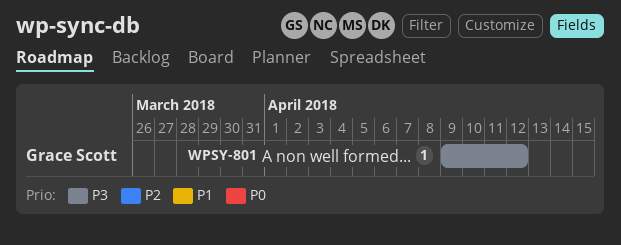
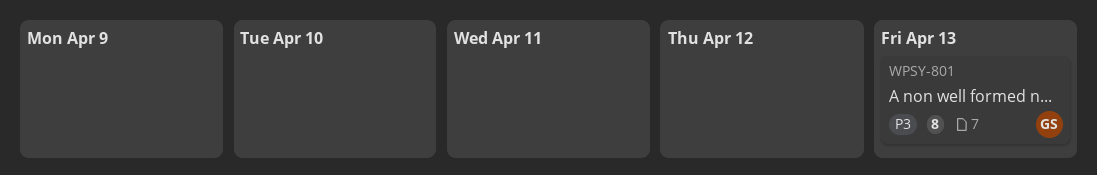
WPSY-801, estimate: 1 -> 8
WPSY-801, due: Apr 12 -> Apr 13

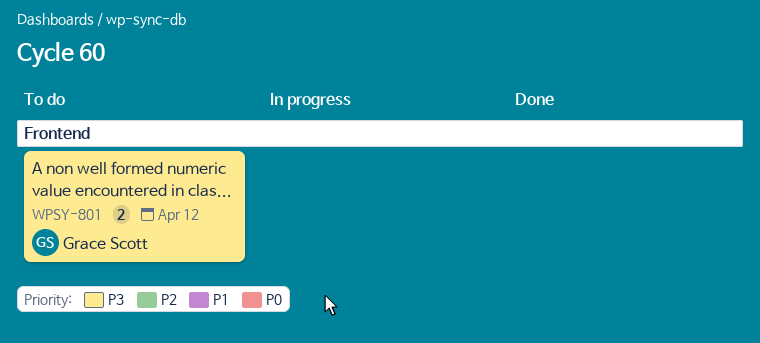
WPSY-801, estimate: 8 -> 2
WPSY-801, due: Apr 13 -> Apr 12

